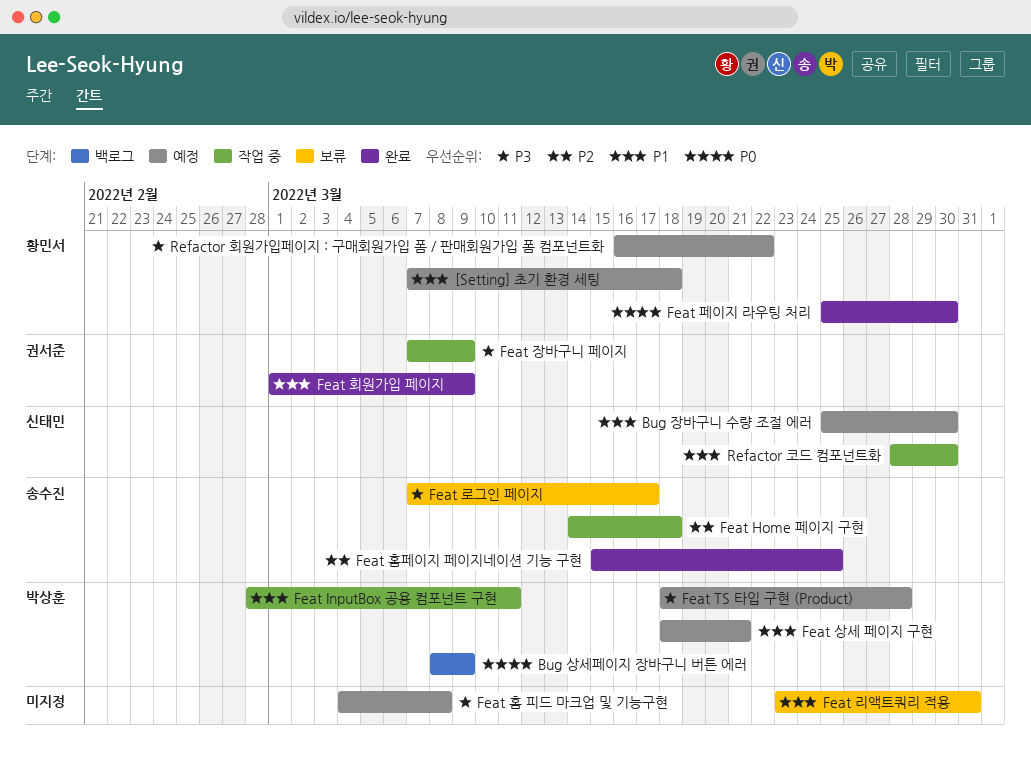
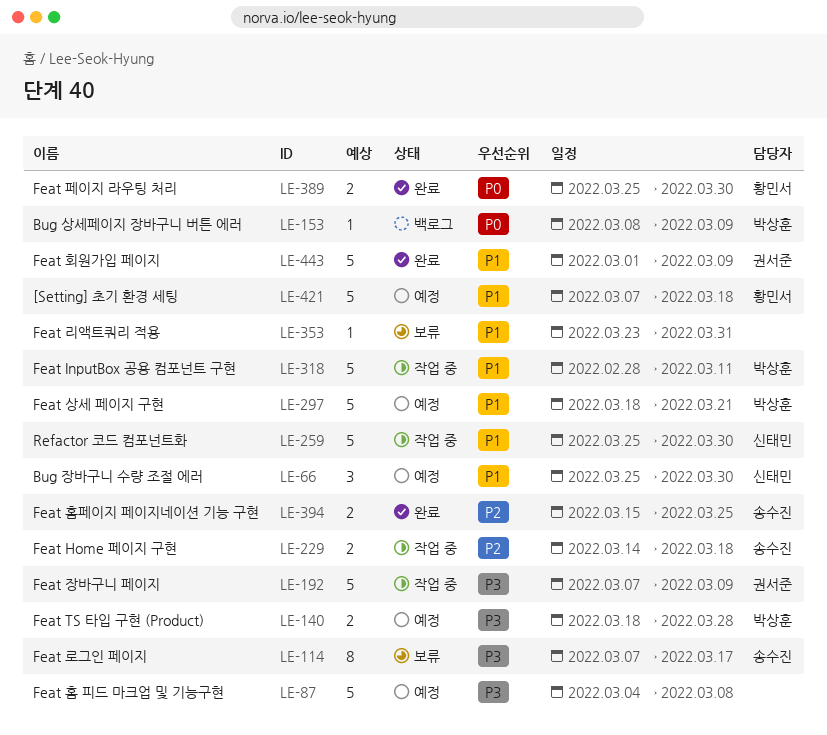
Refactor 코드 컴포넌트화, start: Mar 28 -> Mar 25
Refactor 회원가입페이지 : 구매회원가입 폼 / 판매회원가입 폼 컴포넌트화: present -> none

